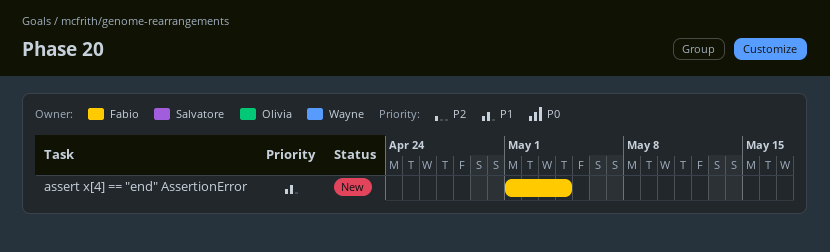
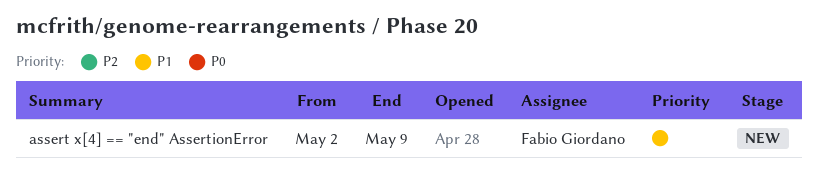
assert x[4] == "end" AssertionError, start: May 1 -> May 2
assert x[4] == "end" AssertionError, due: May 4 -> May 9

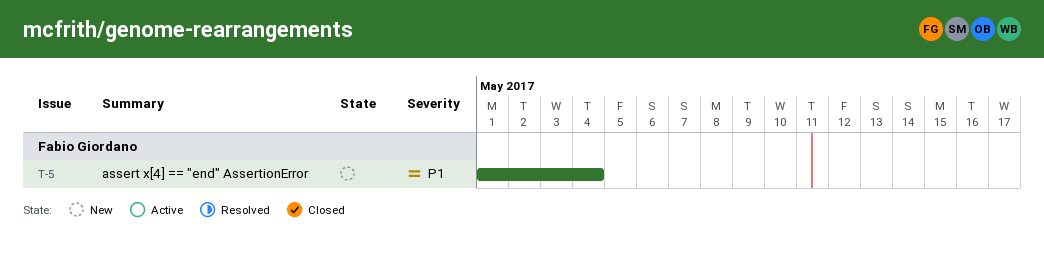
assert x[4] == "end" AssertionError, start: May 2 -> May 1
assert x[4] == "end" AssertionError, due: May 9 -> May 4

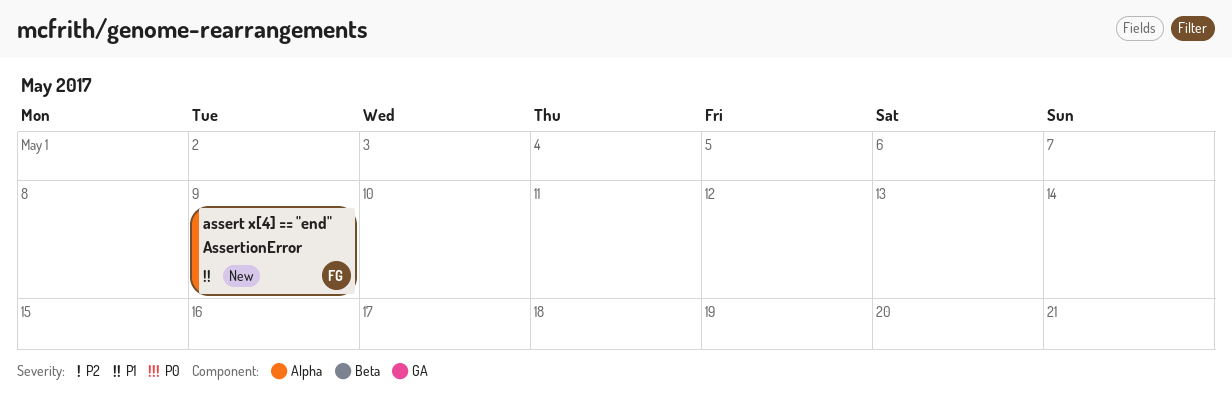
assert x[4] == "end" AssertionError, due: May 4 -> May 9

